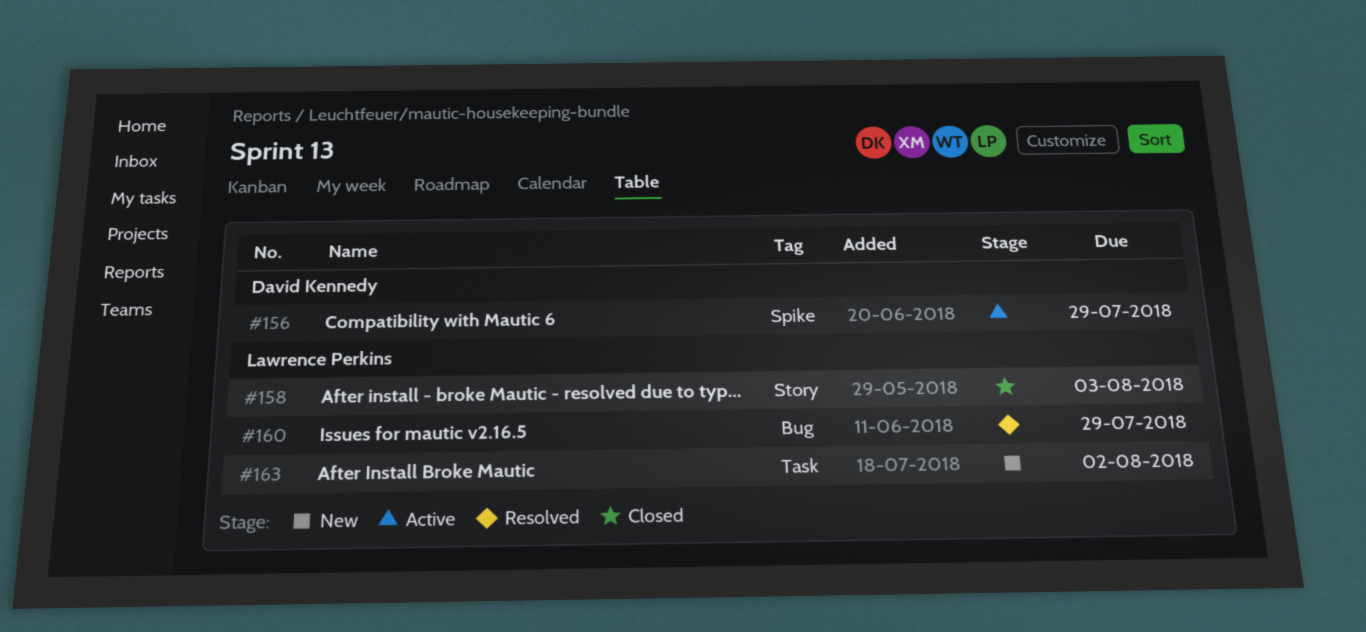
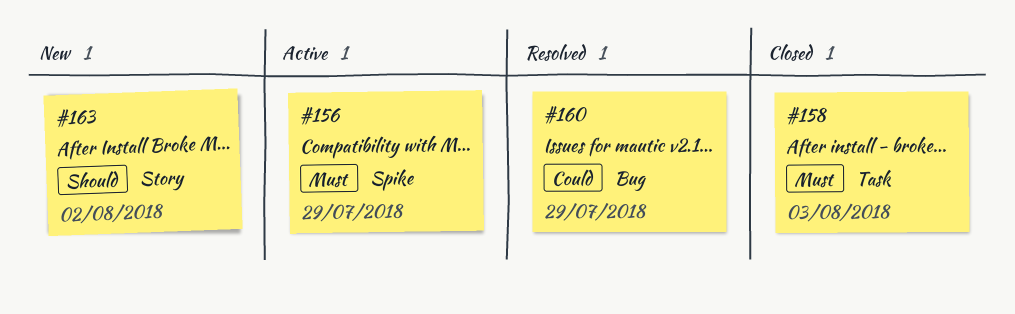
#158, label: Story -> Task
#163, label: Task -> Story

